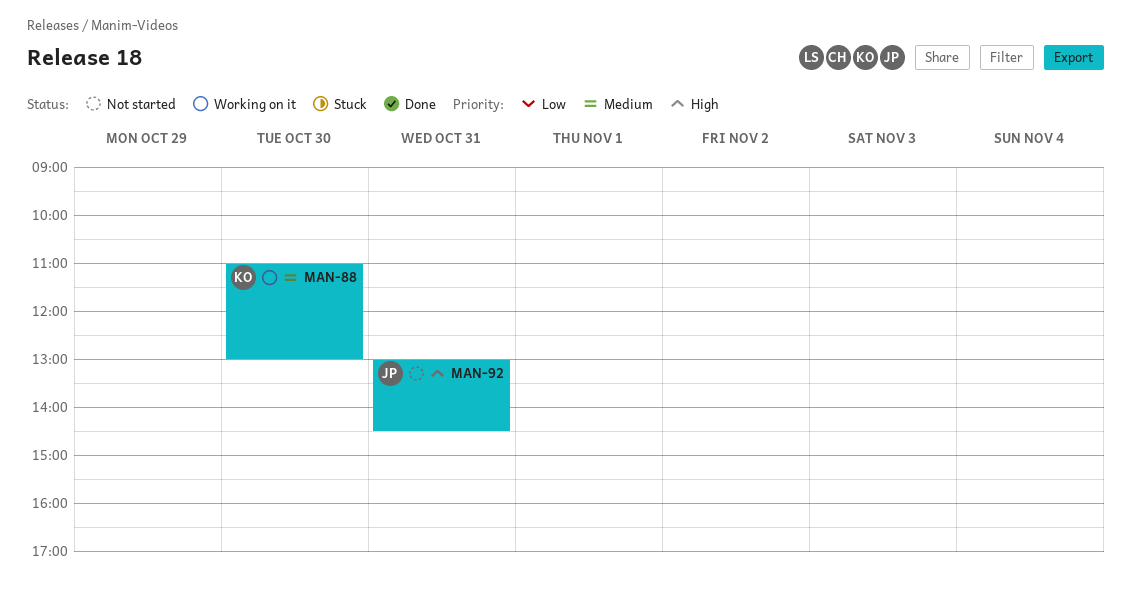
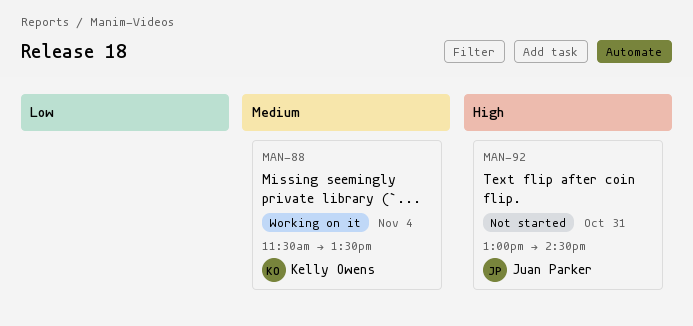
MAN-88, day: Oct 30 -> Nov 4
MAN-88, begins: 11:00 -> 11:30
MAN-88, ends: 13:00 -> 13:30

